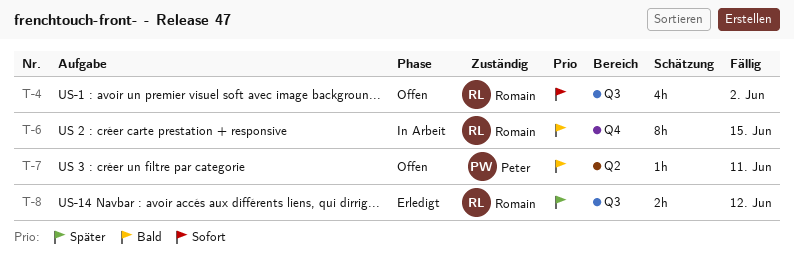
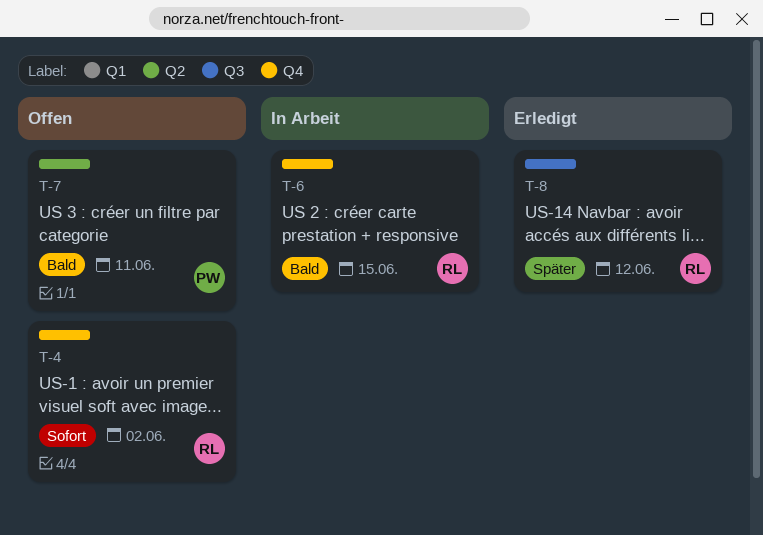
T-4, label: Q3 -> Q4

